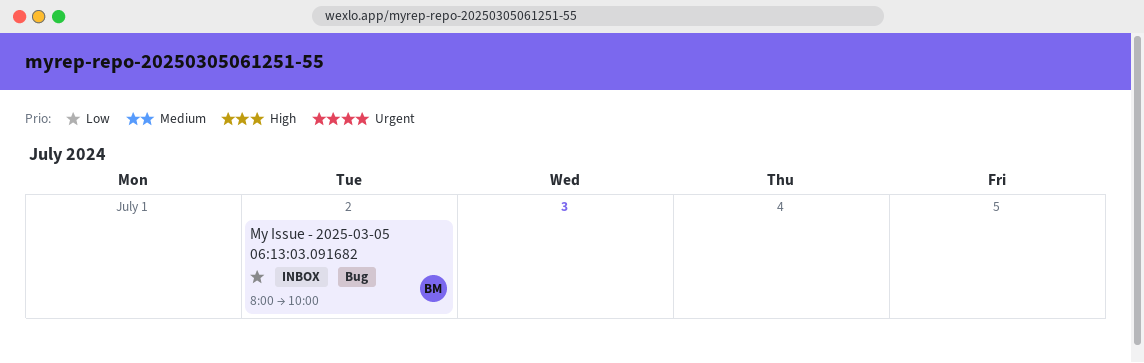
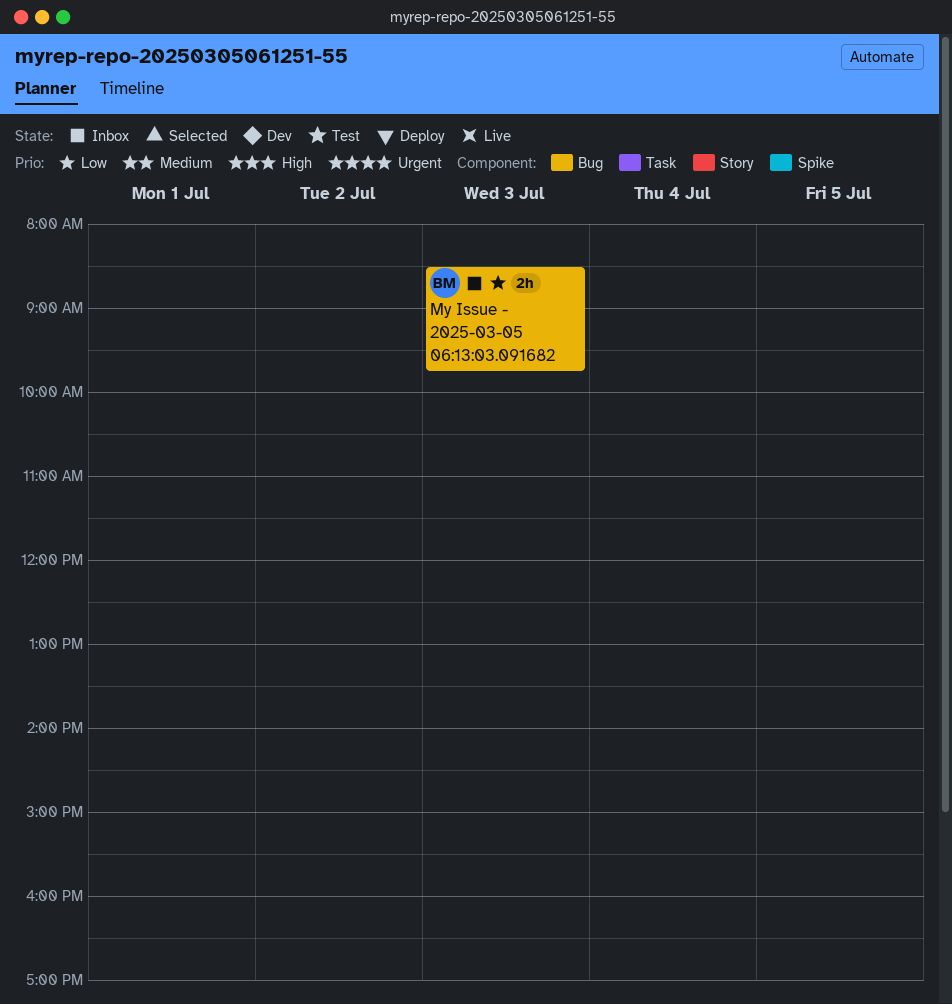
My Issue - 2025-03-05 06:13:03.091682, day: Jul 2 -> Jul 3
My Issue - 2025-03-05 06:13:03.091682, begins: 08:00 -> 08:30
My Issue - 2025-03-05 06:13:03.091682, ends: 10:00 -> 09:45

